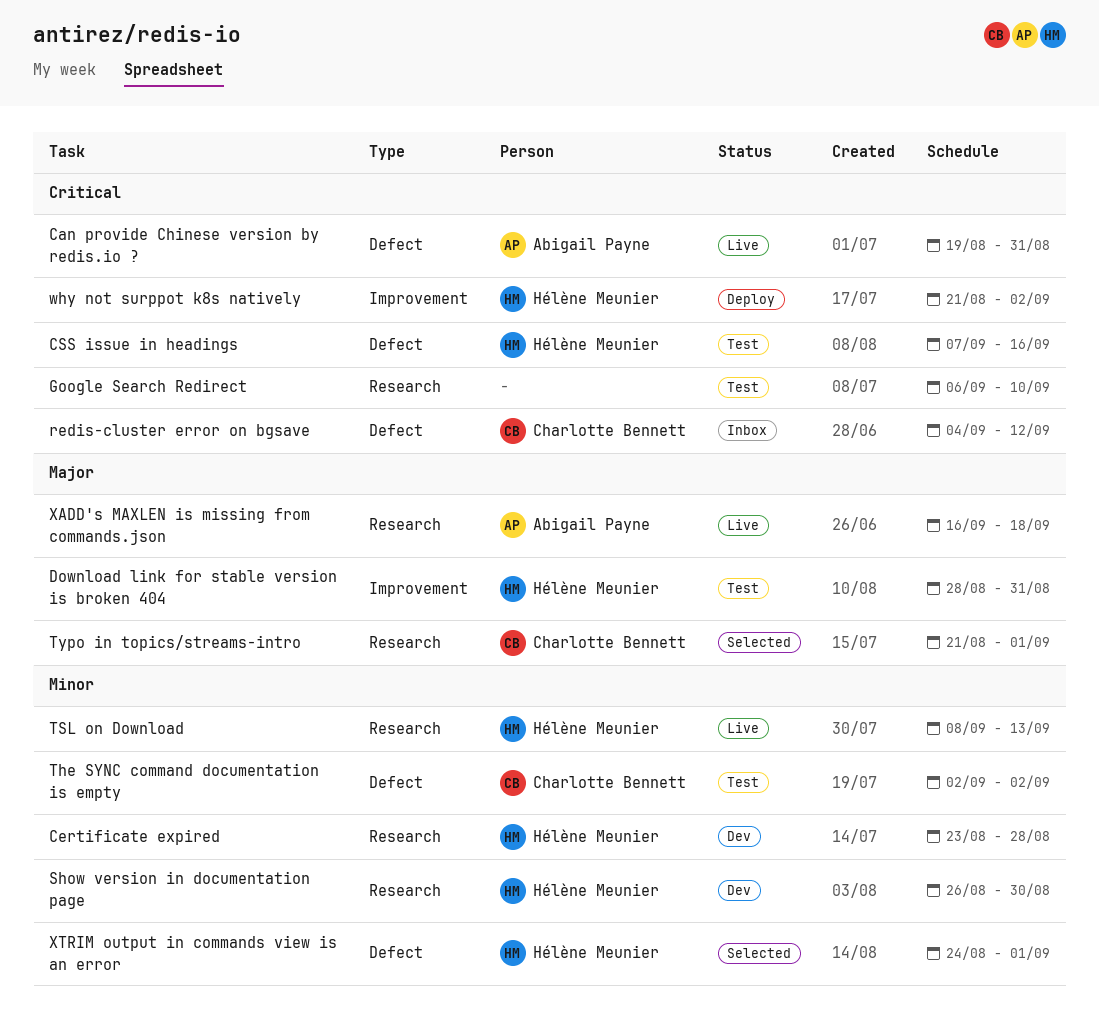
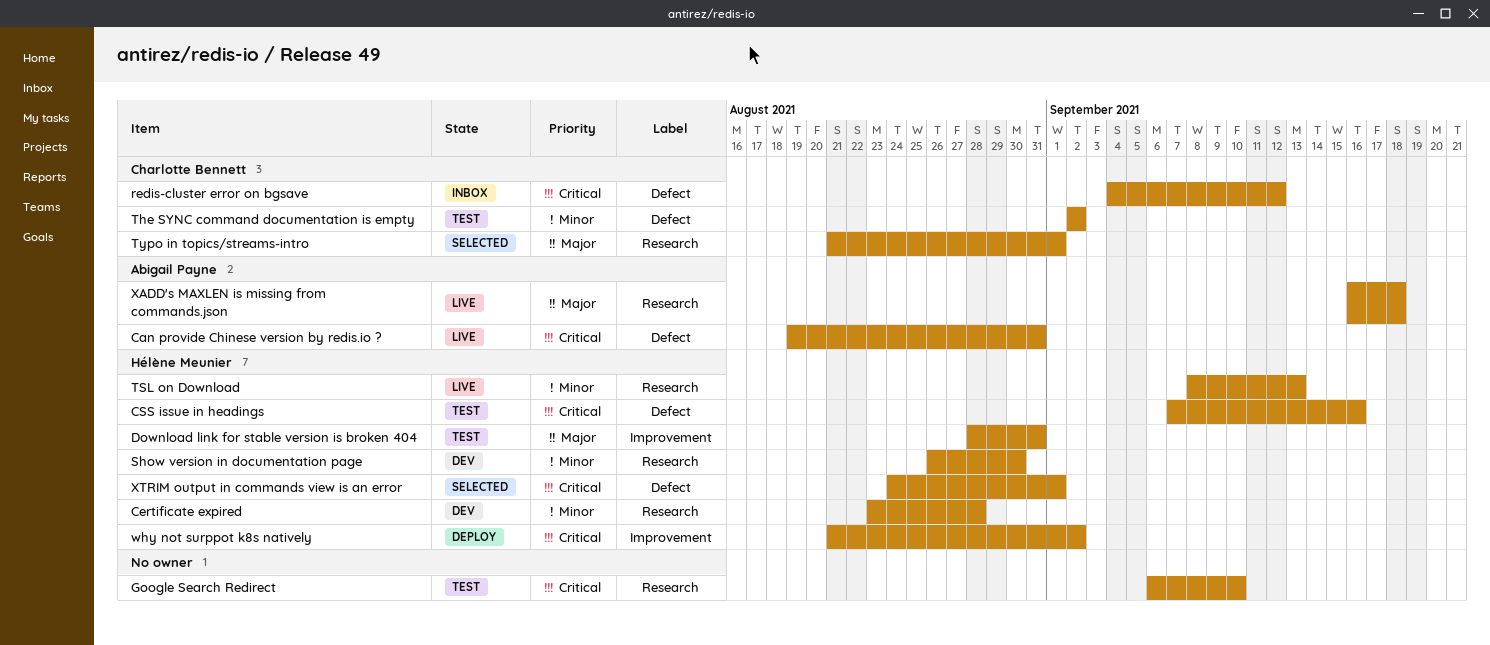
XTRIM output in commands view is an error, priority: Minor -> Critical

